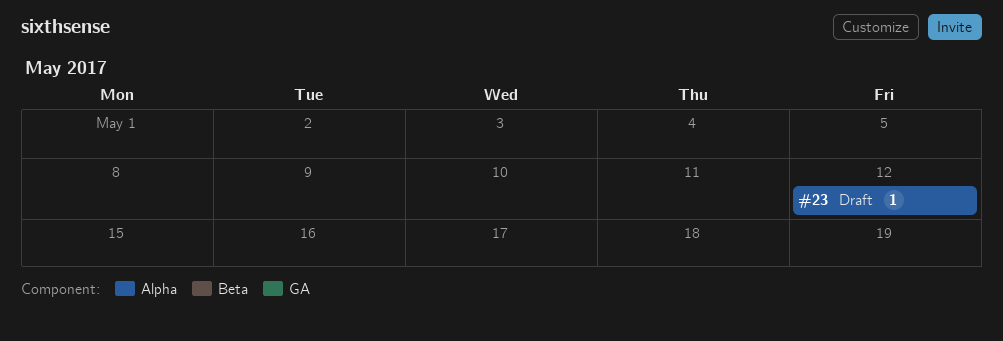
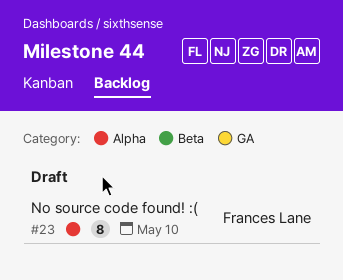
#23, estimate: 1 -> 8
#23, due: May 12 -> May 10

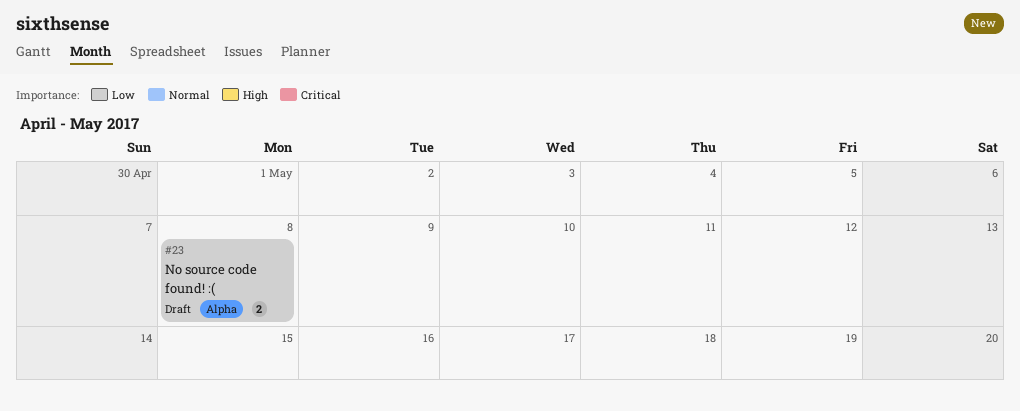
#23, estimate: 8 -> 2
#23, due: May 10 -> May 8

